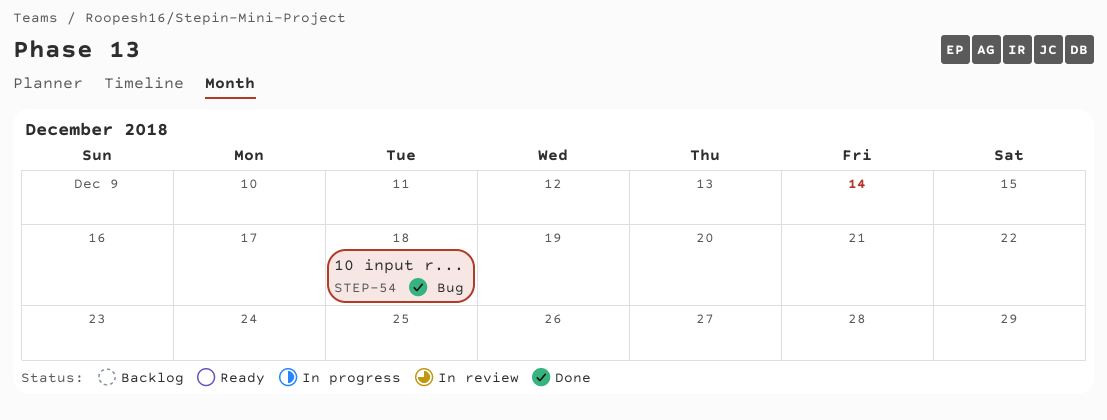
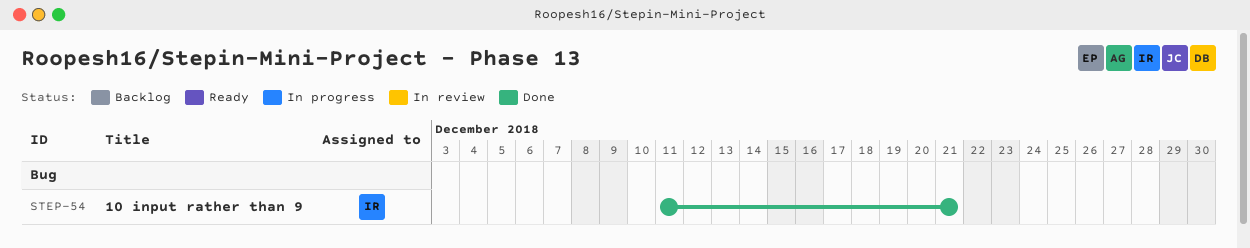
STEP-54, due: Dec 18 -> Dec 21

